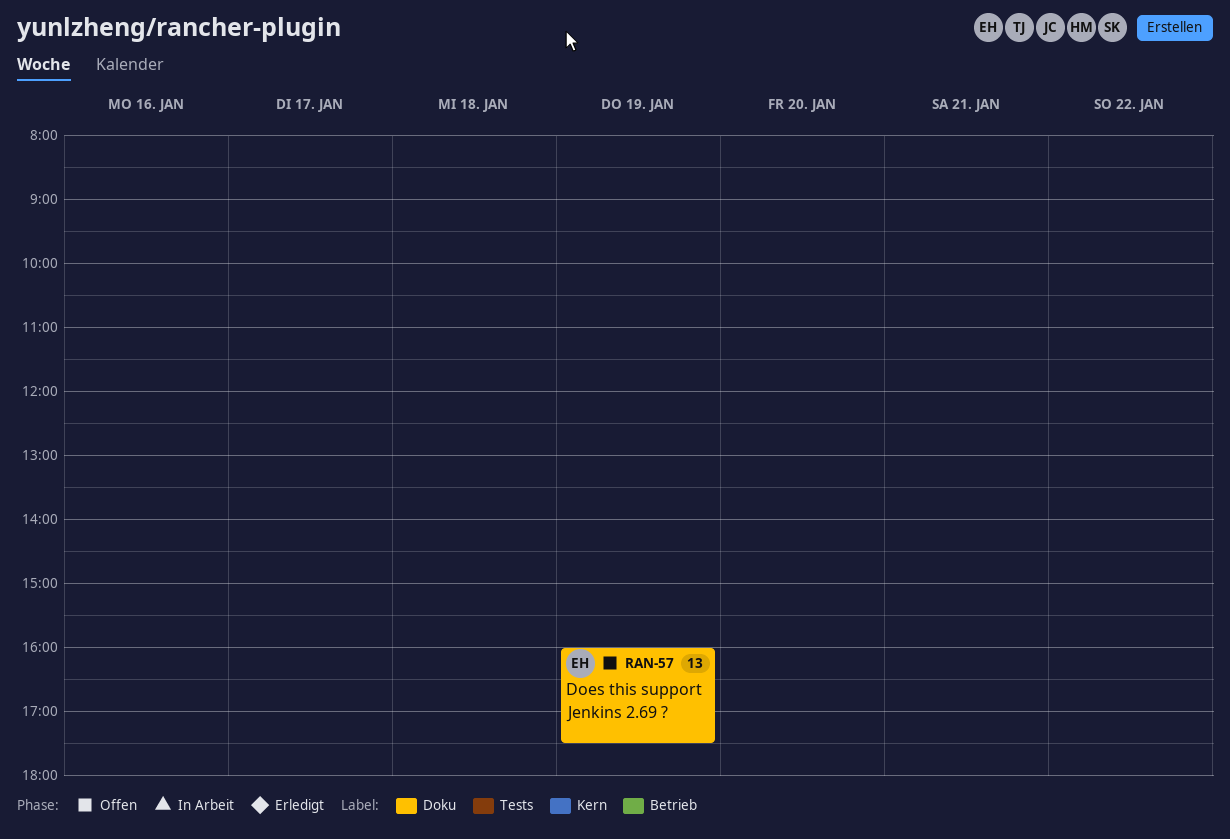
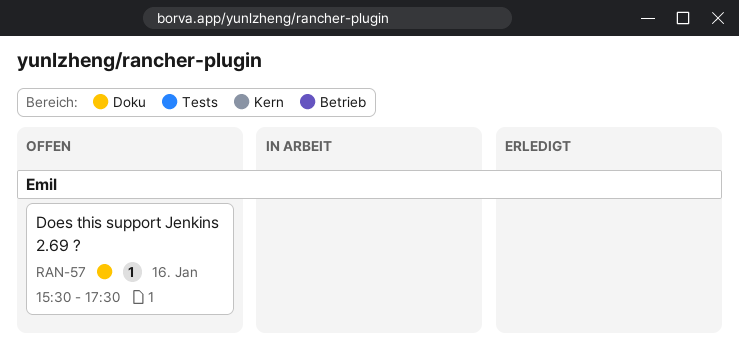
RAN-57, estimate: 13 -> 1
RAN-57, day: Jan 19 -> Jan 16
RAN-57, begins: 16:00 -> 15:30

